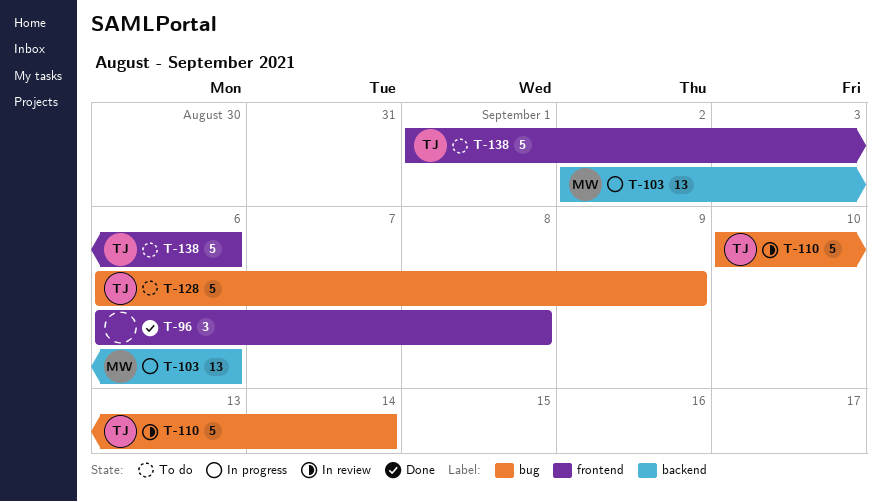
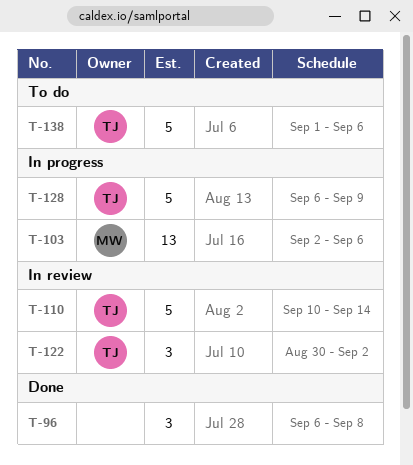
T-122: none -> present
T-128, status: To do -> In progress

